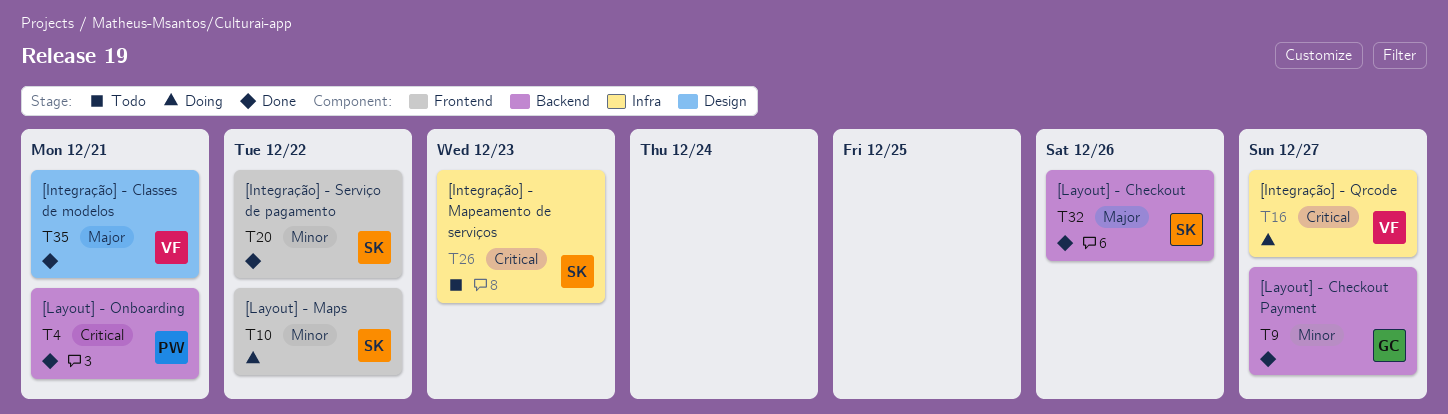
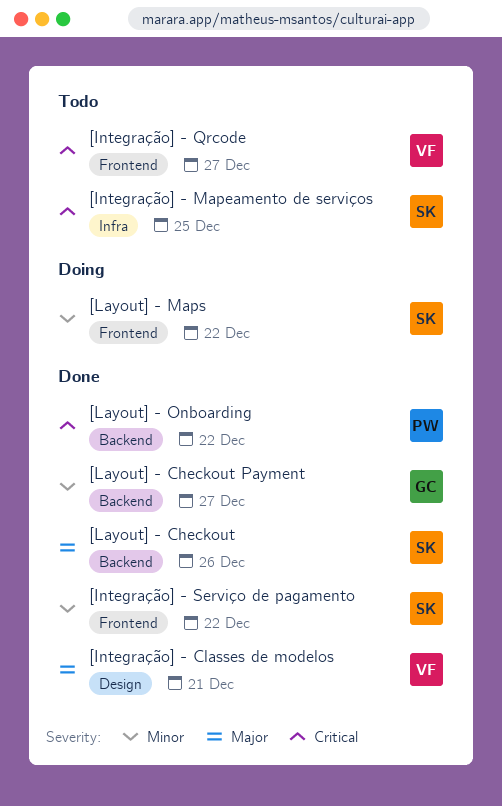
[Integração] - Mapeamento de serviços, due: Dec 23 -> Dec 25
[Integração] - Qrcode, status: Doing -> Todo
[Integração] - Qrcode, label: Infra -> Frontend
[Layout] - Onboarding, due: Dec 21 -> Dec 22

